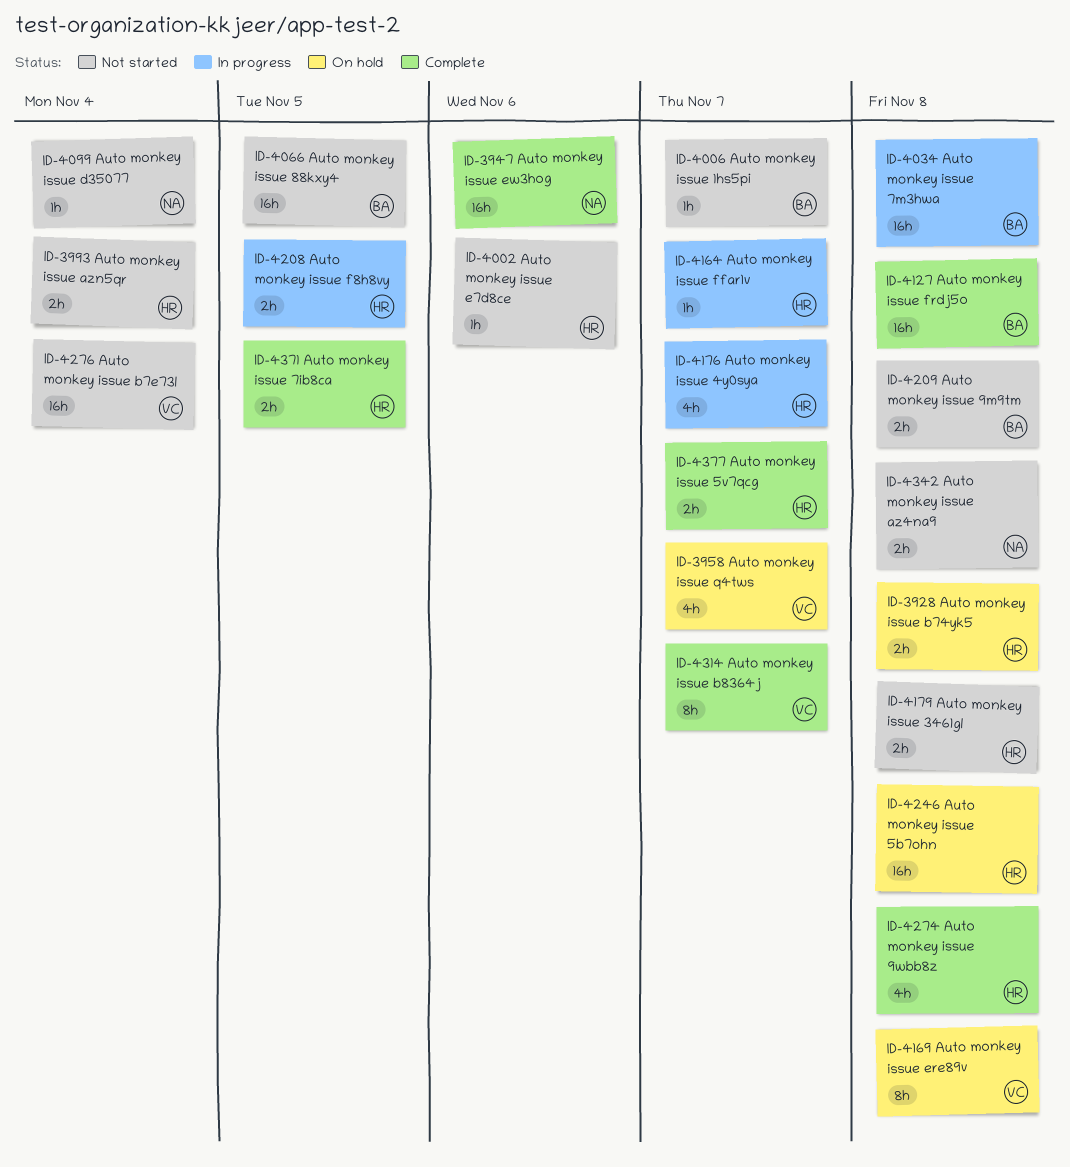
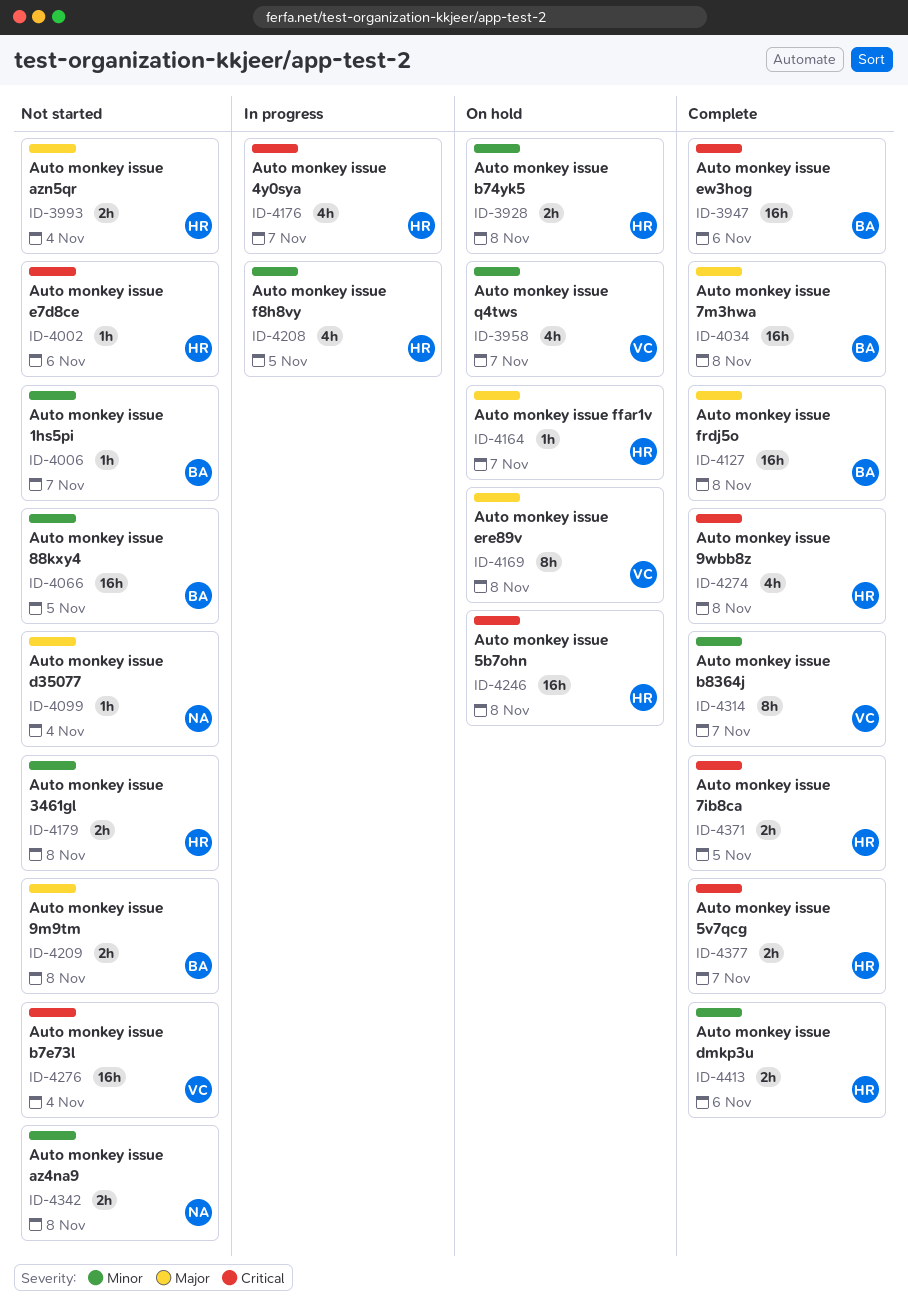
ID-3947, owner: NA -> BA
ID-4034, status: In progress -> Complete
ID-4164, status: In progress -> On hold
ID-4208, estimate: 2h -> 4h
ID-4413: none -> present

